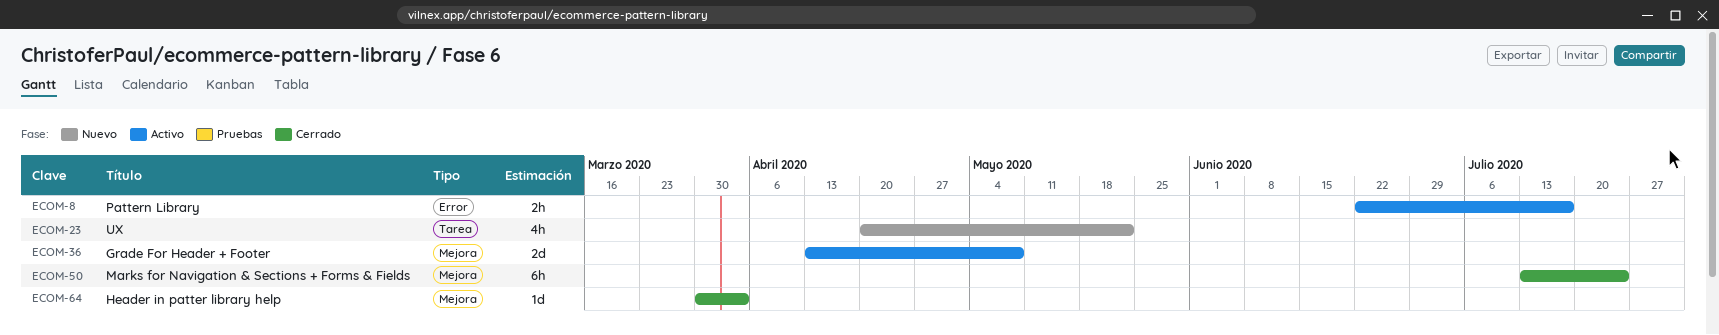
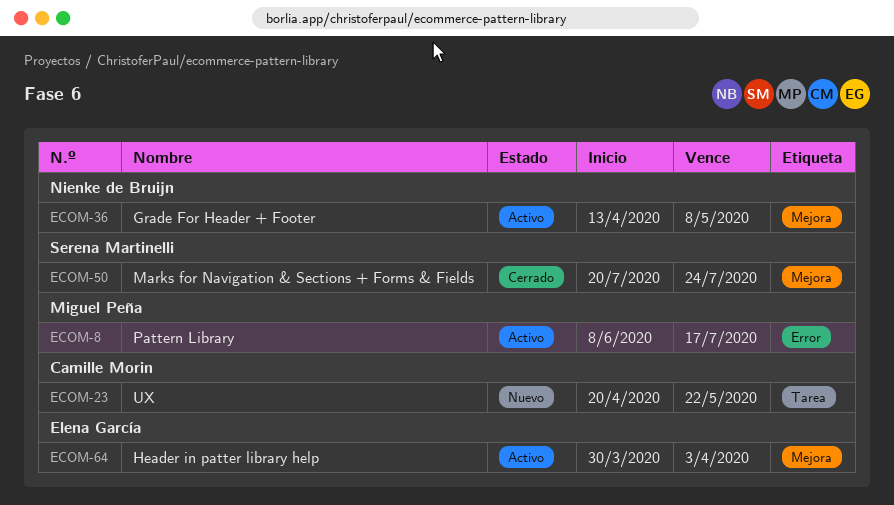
ECOM-8, start: Jun 22 -> Jun 8
ECOM-50, start: Jul 13 -> Jul 20
ECOM-64, status: Cerrado -> Activo

